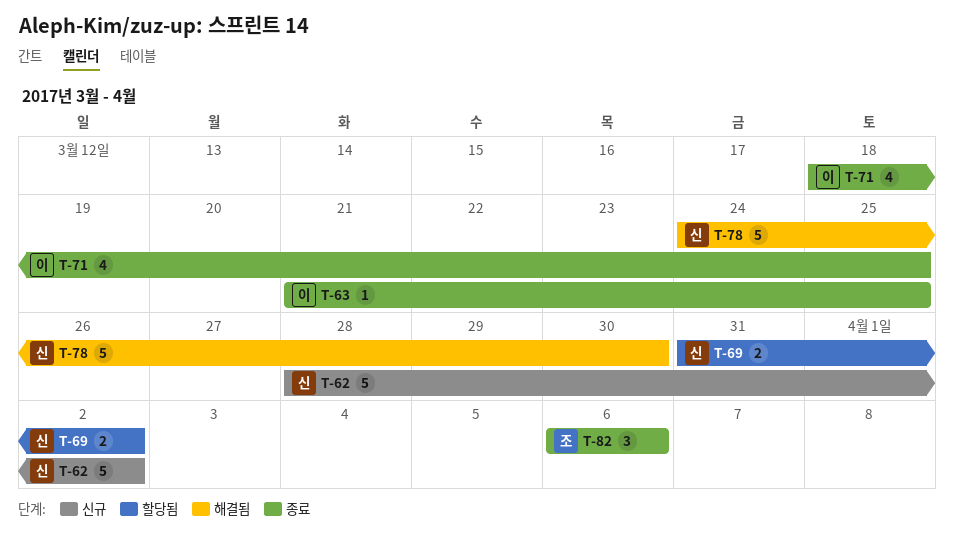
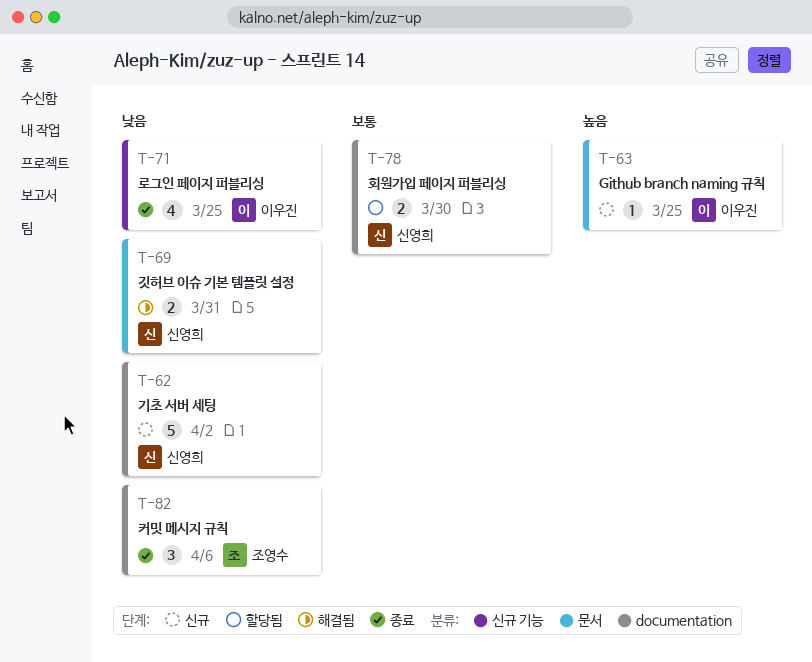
T-63, status: 종료 -> 신규
T-69, status: 할당됨 -> 해결됨
T-69, due: Apr 2 -> Mar 31
T-78, status: 해결됨 -> 할당됨
T-78, estimate: 5 -> 2

